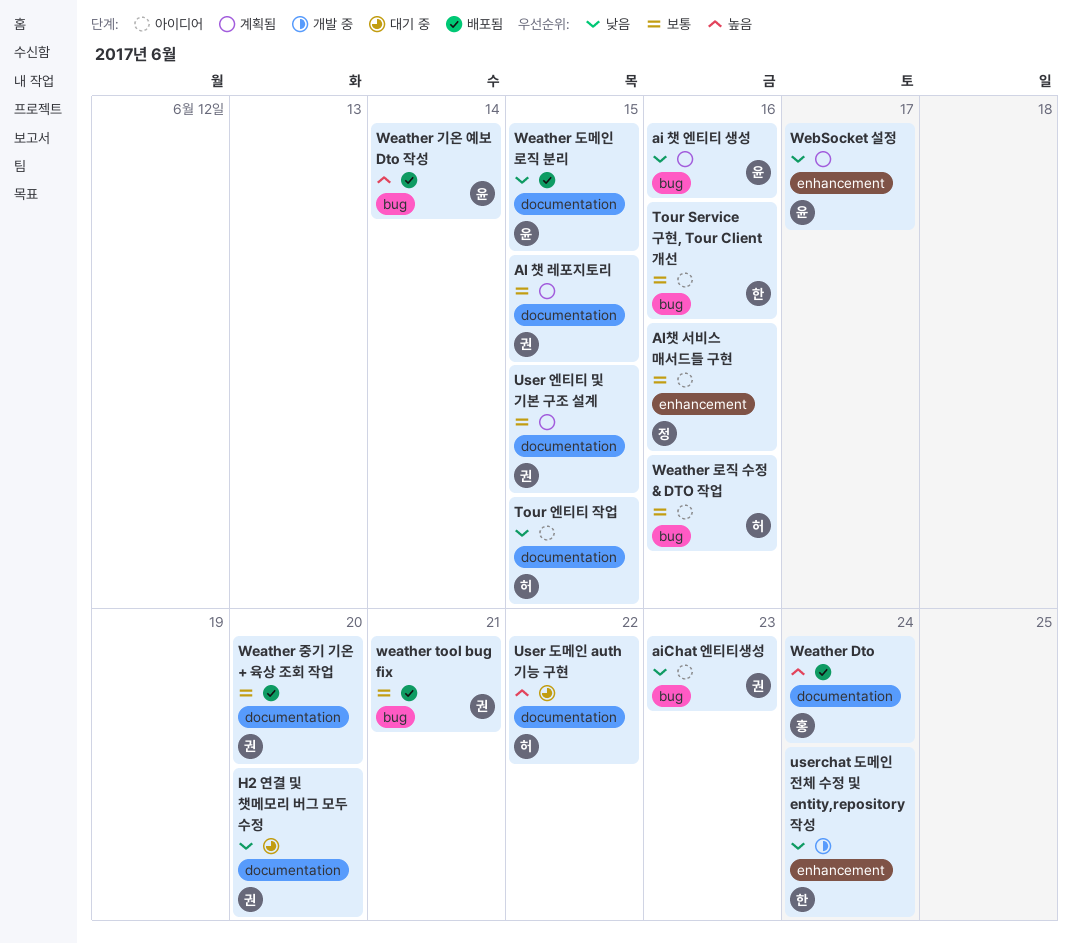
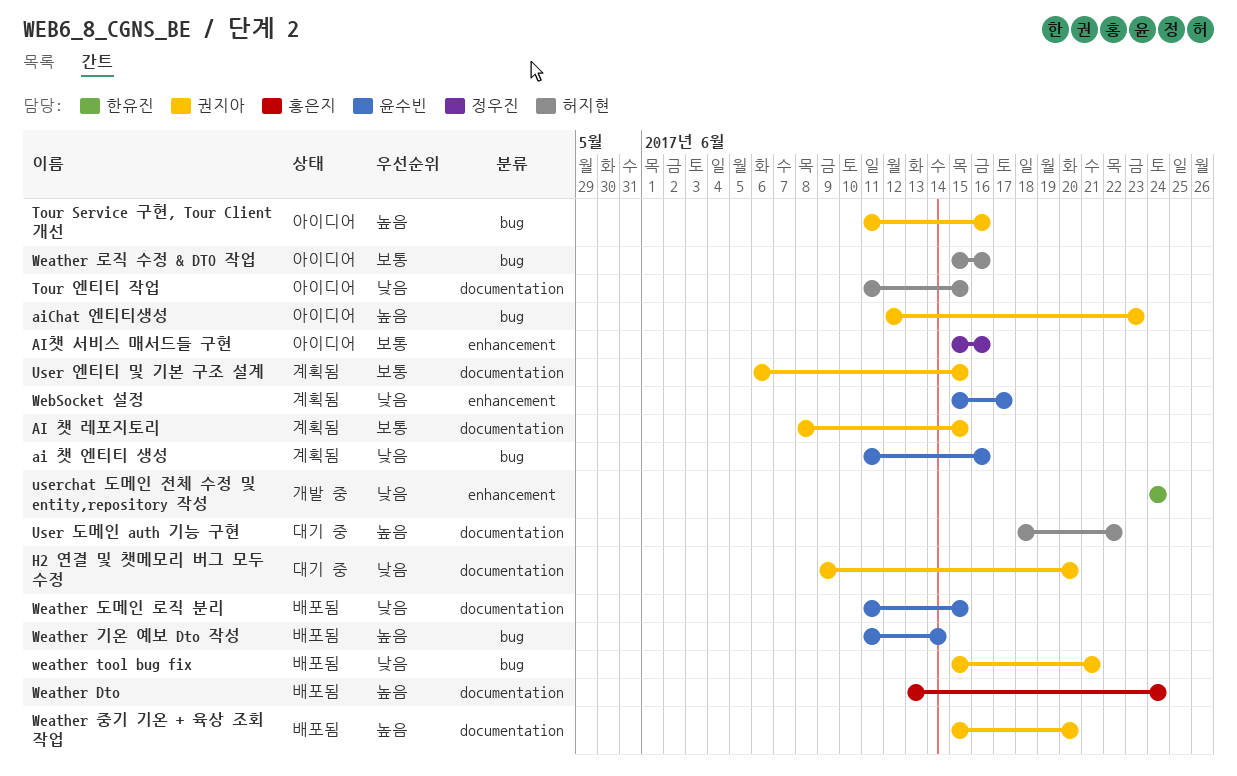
aiChat 엔티티생성, priority: 낮음 -> 높음
Tour Service 구현, Tour Client 개선, owner: 한유진 -> 권지아
Tour Service 구현, Tour Client 개선, priority: 보통 -> 높음
weather tool bug fix, priority: 보통 -> 낮음
Weather 중기 기온 + 육상 조회 작업, priority: 보통 -> 높음

